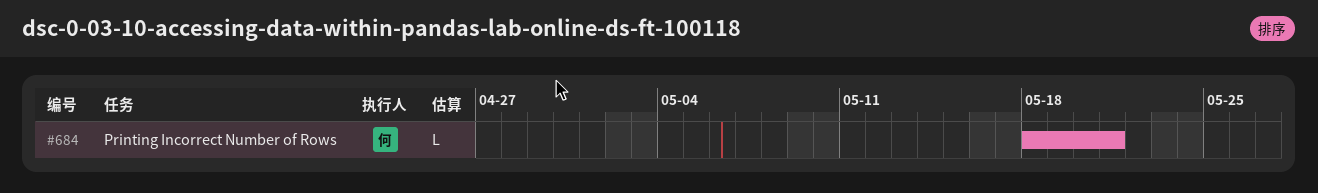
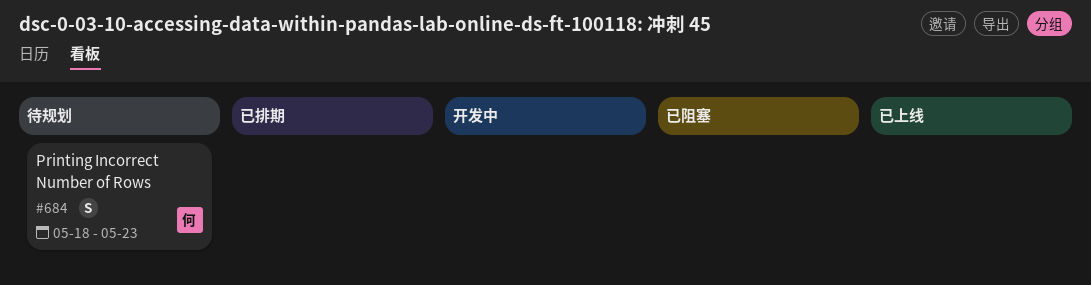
#684, estimate: L -> S
#684, due: May 21 -> May 23

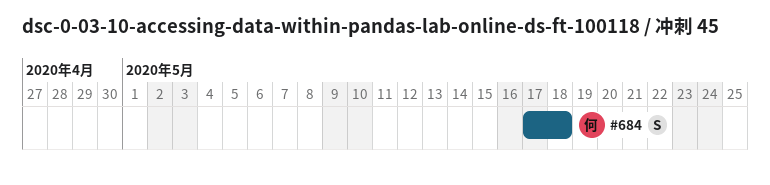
#684, start: May 18 -> May 17
#684, due: May 23 -> May 18

